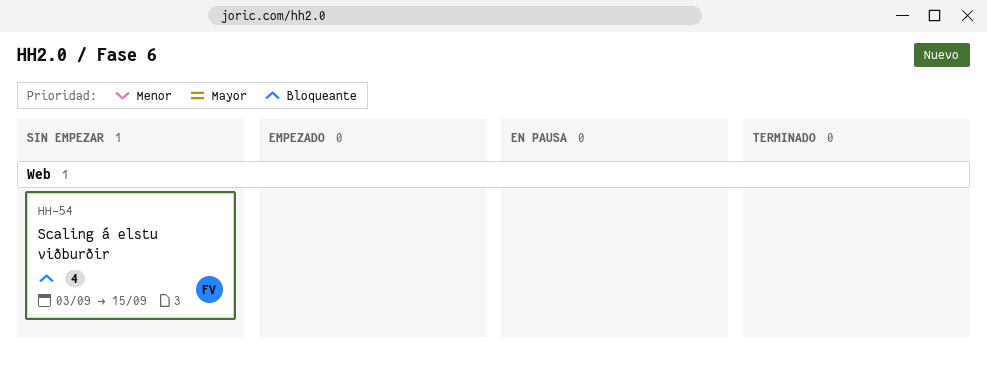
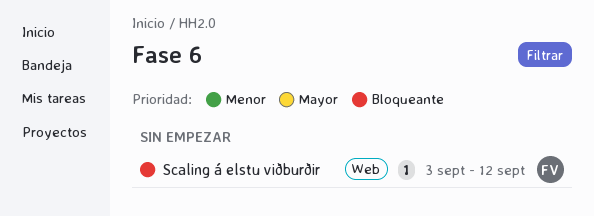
Scaling á elstu viðburðir, estimate: 4 -> 1
Scaling á elstu viðburðir, due: Sep 15 -> Sep 12

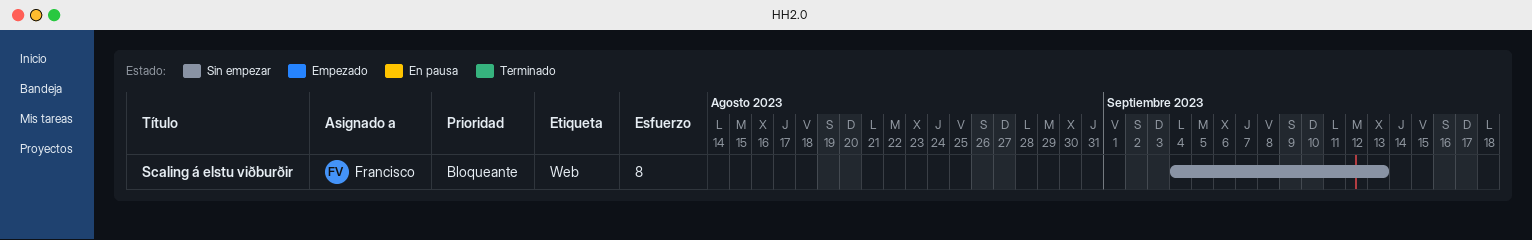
Scaling á elstu viðburðir, estimate: 1 -> 8
Scaling á elstu viðburðir, start: Sep 3 -> Sep 4
Scaling á elstu viðburðir, due: Sep 12 -> Sep 13

